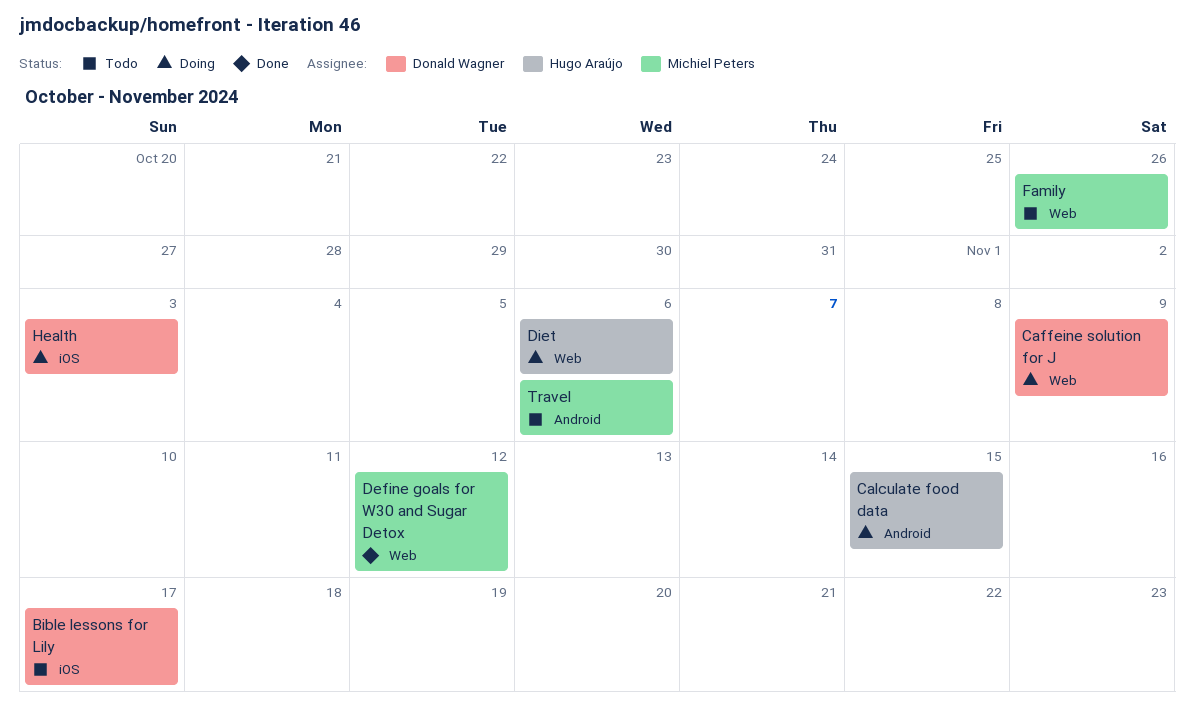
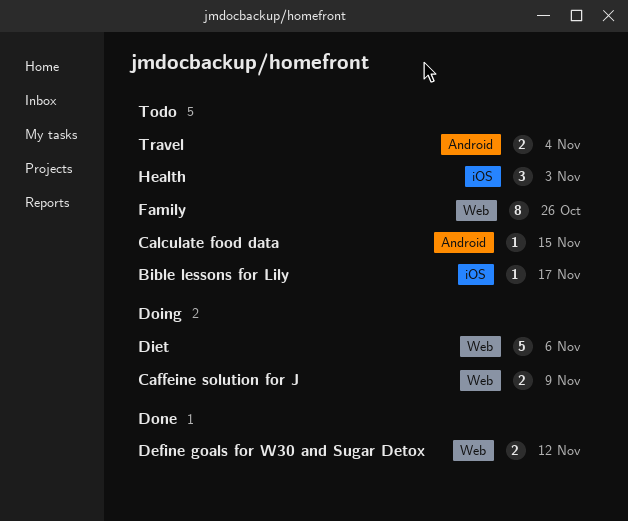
Calculate food data, status: Doing -> Todo
Health, status: Doing -> Todo
Travel, due: Nov 6 -> Nov 4

